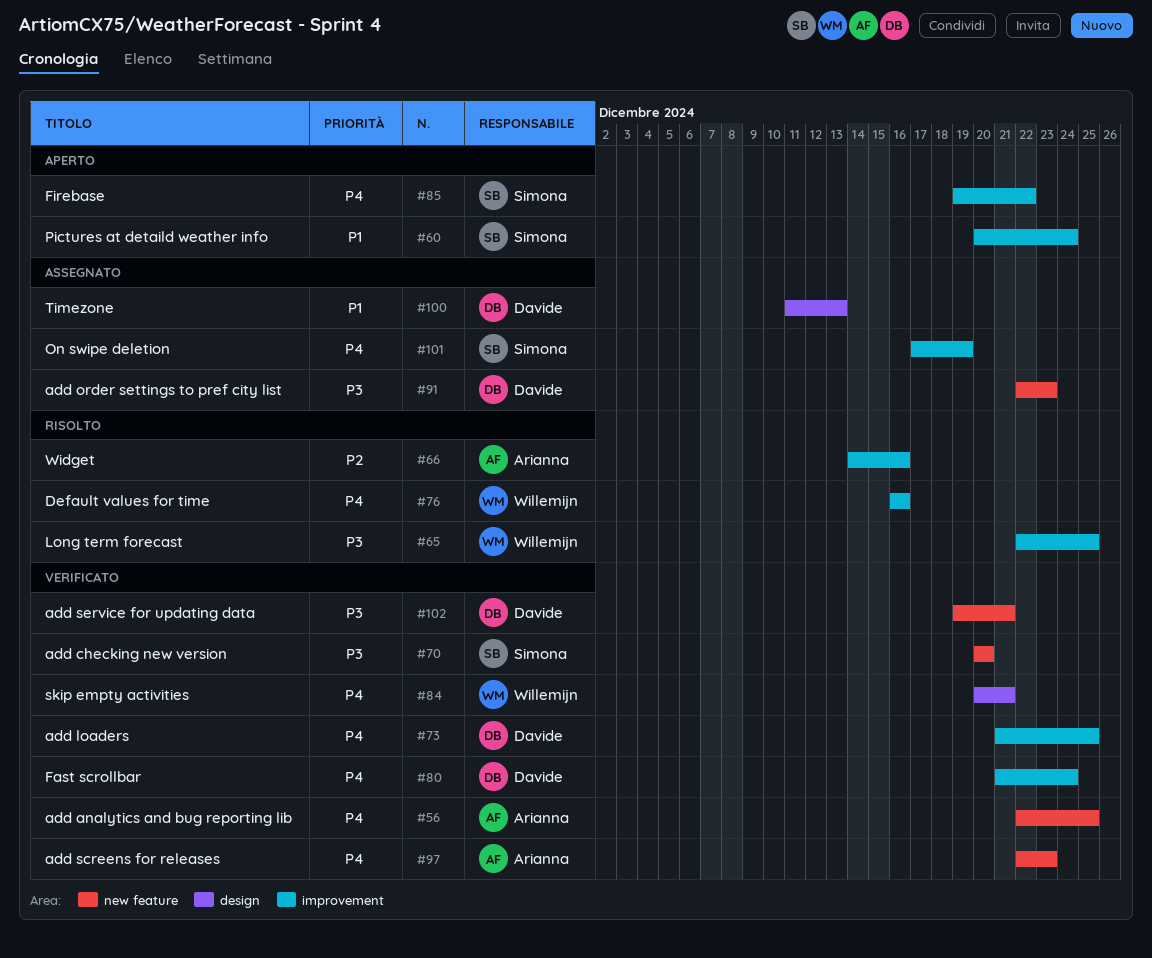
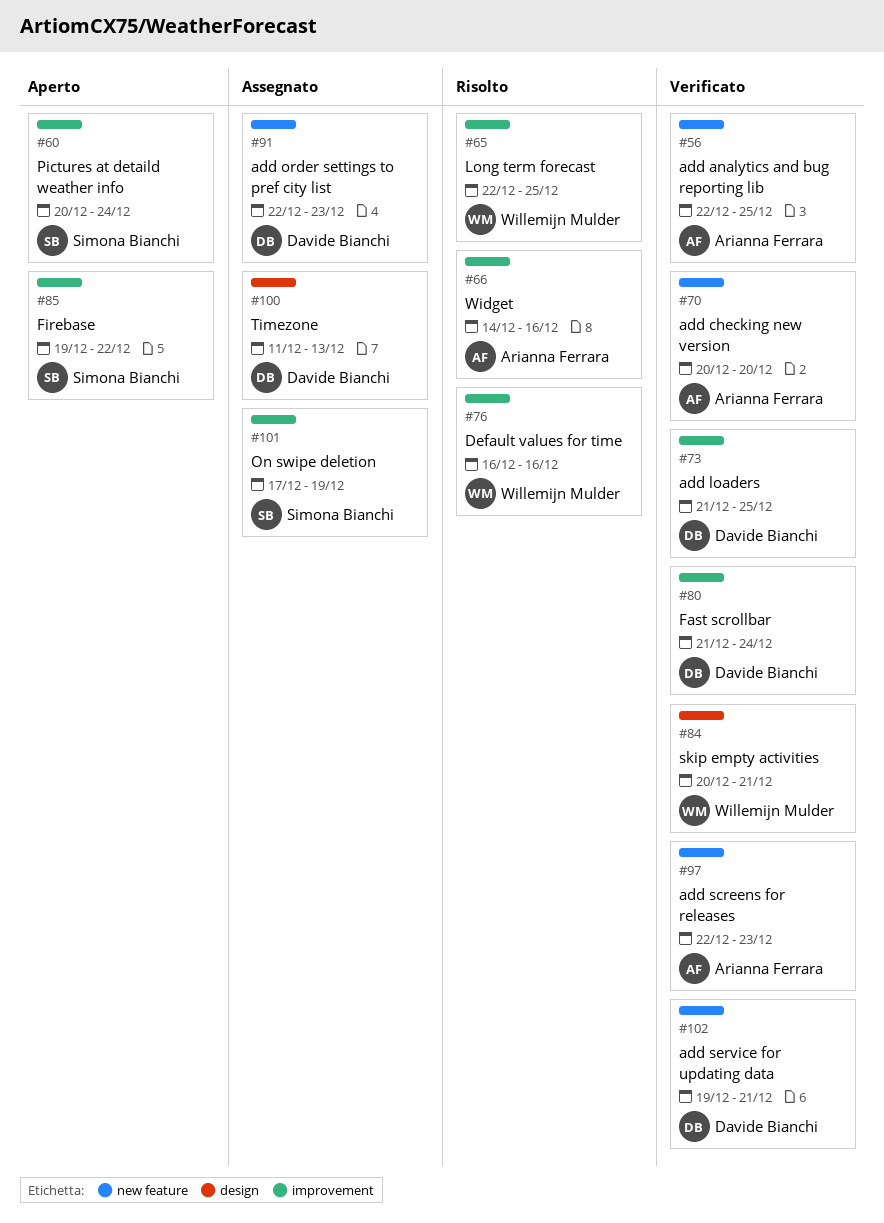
#70, owner: Simona Bianchi -> Arianna Ferrara

